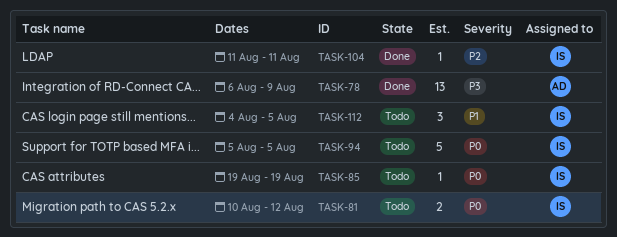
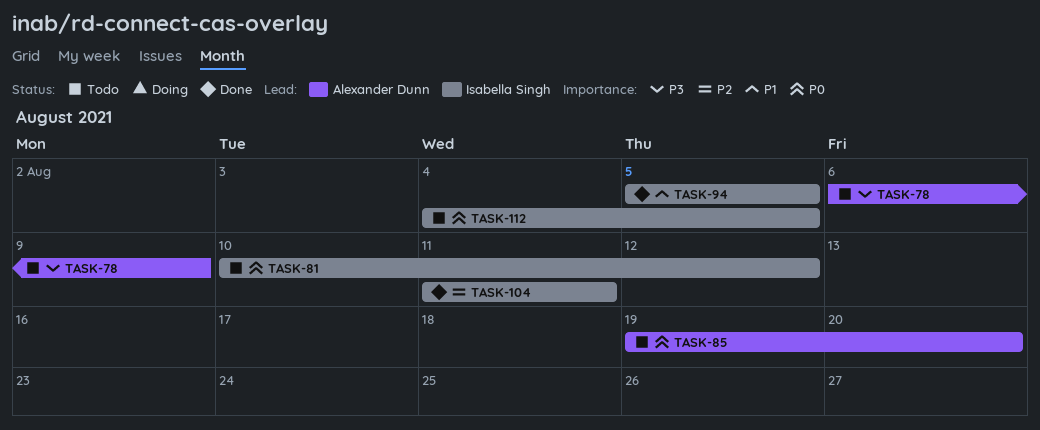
TASK-78, status: Done -> Todo
TASK-85, owner: Isabella Singh -> Alexander Dunn
TASK-85, due: Aug 19 -> Aug 20
TASK-94, status: Todo -> Done
TASK-94, priority: P0 -> P1
TASK-112, priority: P1 -> P0

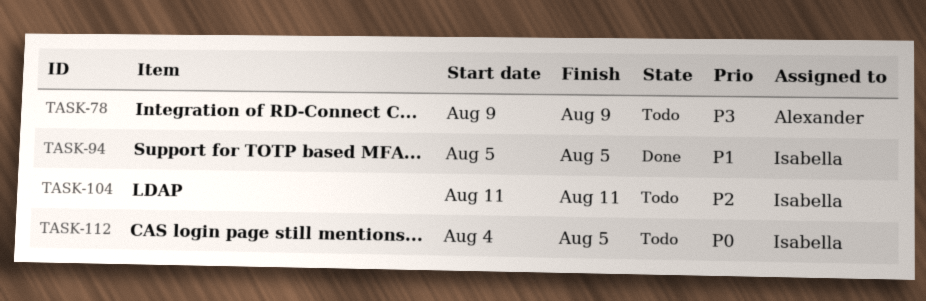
TASK-78, start: Aug 6 -> Aug 9
TASK-81: present -> none
TASK-85: present -> none
TASK-104, status: Done -> Todo

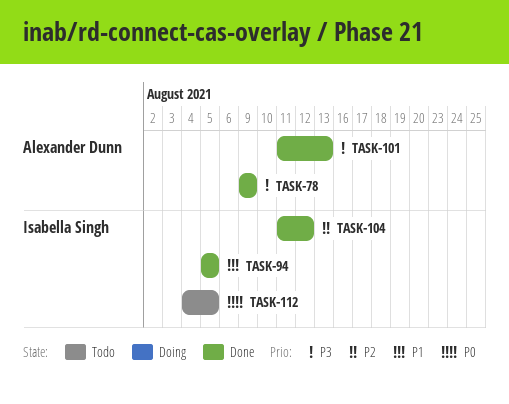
TASK-78, status: Todo -> Done
TASK-101: none -> present
TASK-104, status: Todo -> Done
TASK-104, due: Aug 11 -> Aug 12

